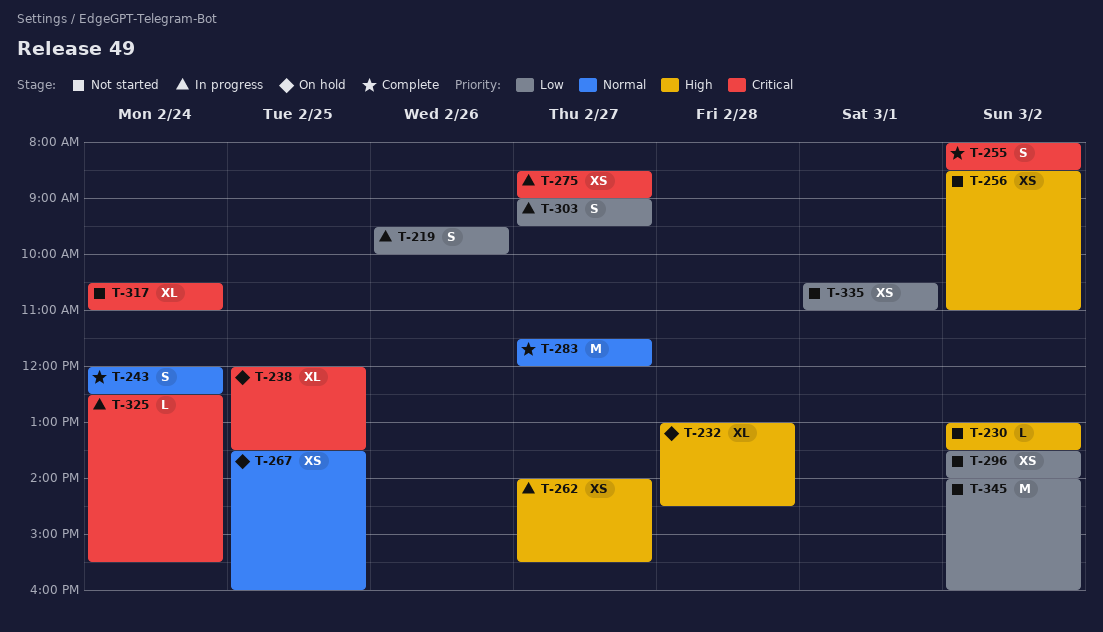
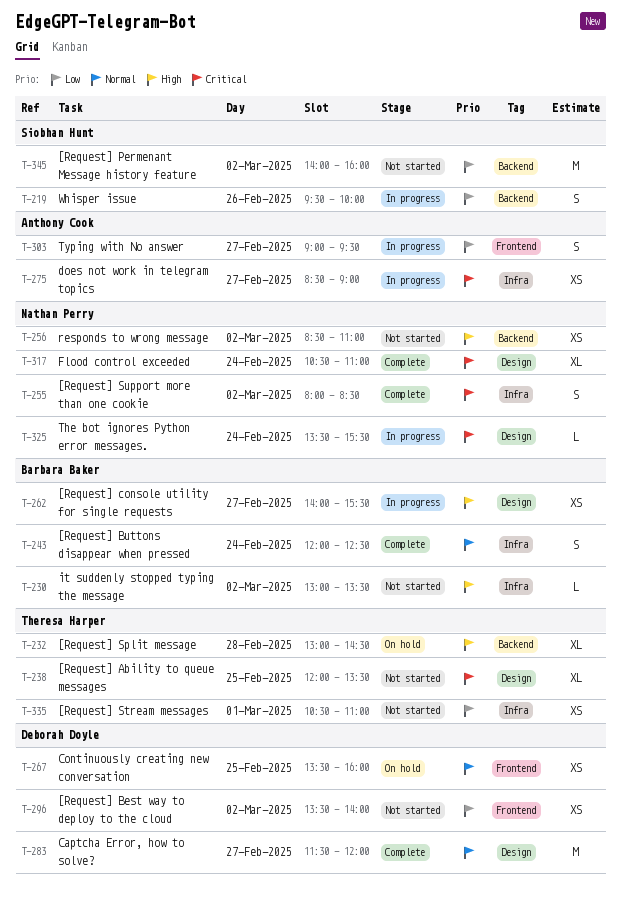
T-238, status: On hold -> Not started
T-317, status: Not started -> Complete
T-325, begins: 12:30 -> 13:30

